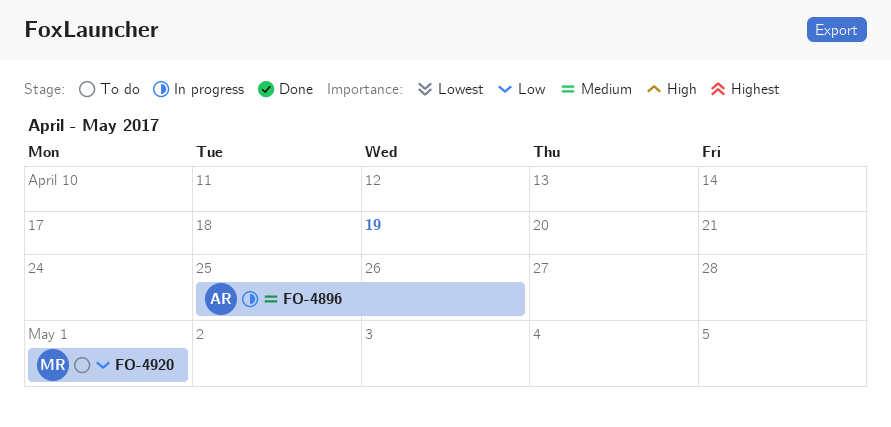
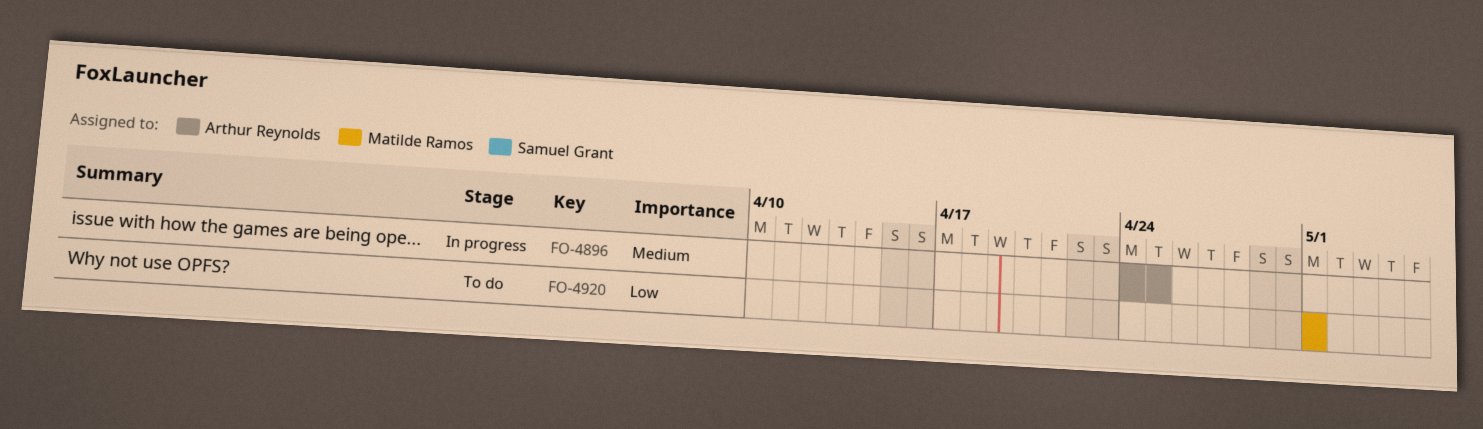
FO-4896, start: Apr 25 -> Apr 24
FO-4896, due: Apr 26 -> Apr 25

